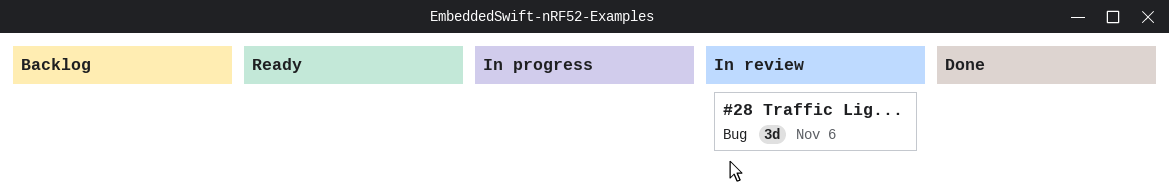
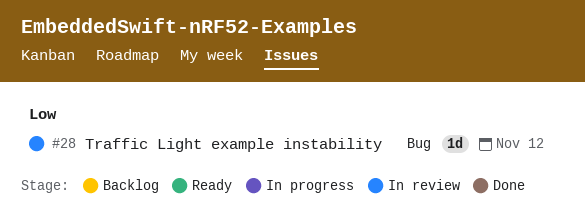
#28, estimate: 3d -> 1d
#28, due: Nov 6 -> Nov 12

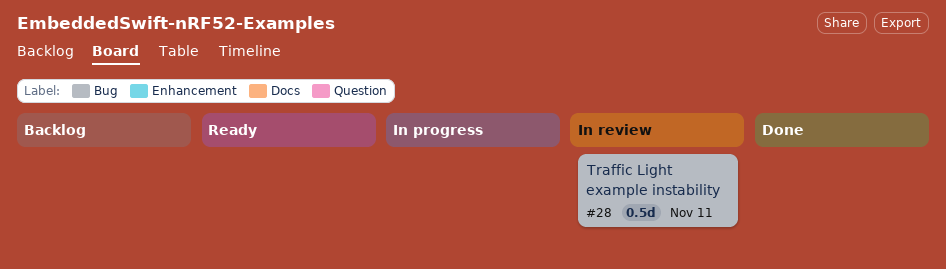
#28, estimate: 1d -> 0.5d
#28, due: Nov 12 -> Nov 11

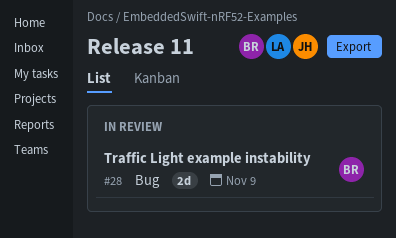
#28, estimate: 0.5d -> 2d
#28, due: Nov 11 -> Nov 9

